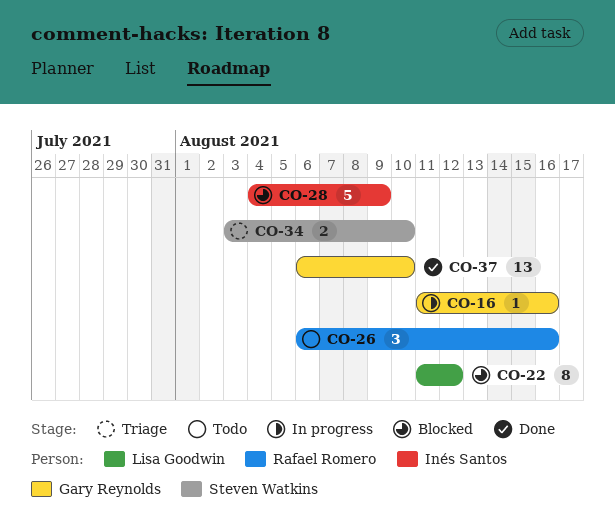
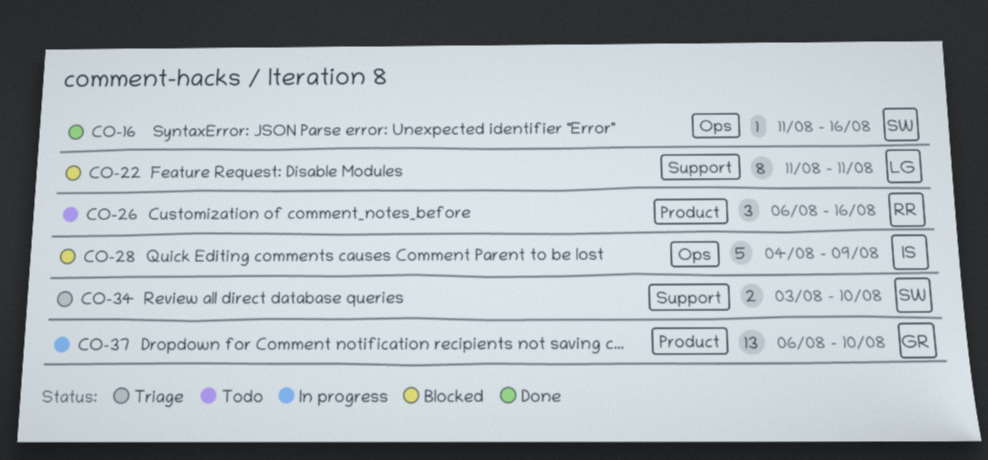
CO-16, status: In progress -> Done
CO-16, owner: Gary Reynolds -> Steven Watkins
CO-22, due: Aug 12 -> Aug 11
CO-37, status: Done -> In progress

